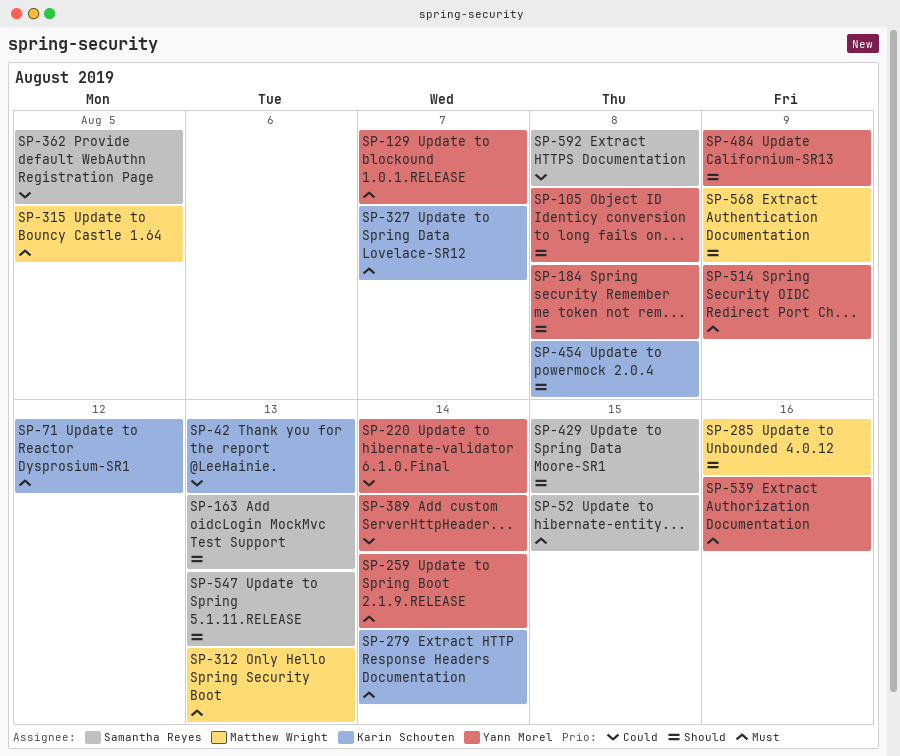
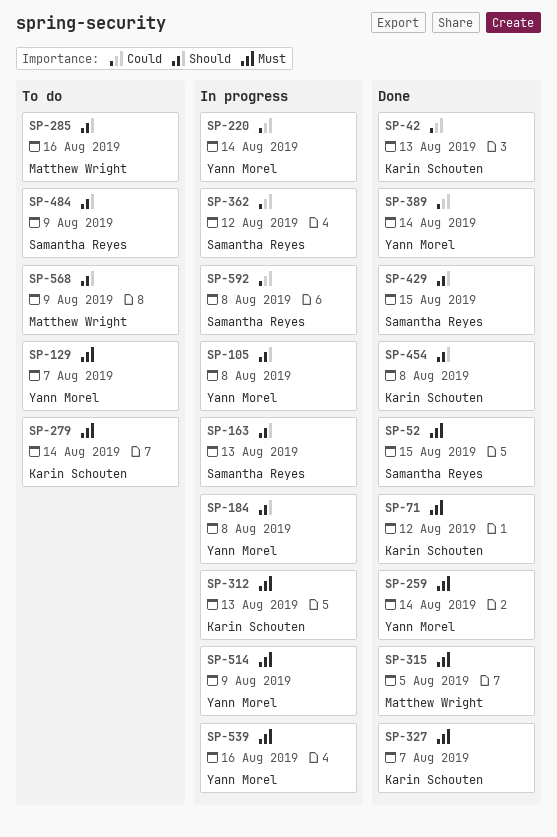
SP-312, owner: Matthew Wright -> Karin Schouten
SP-362, due: Aug 5 -> Aug 12
SP-484, owner: Yann Morel -> Samantha Reyes
SP-547: present -> none

